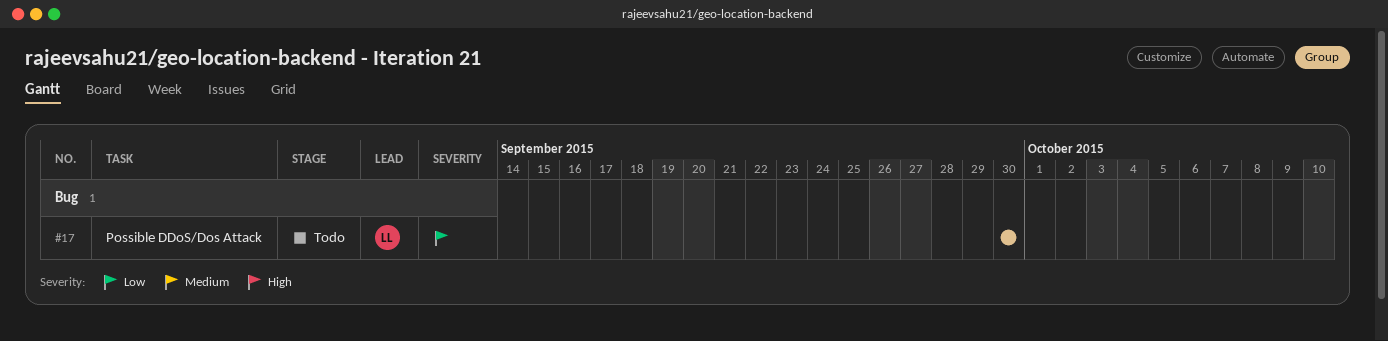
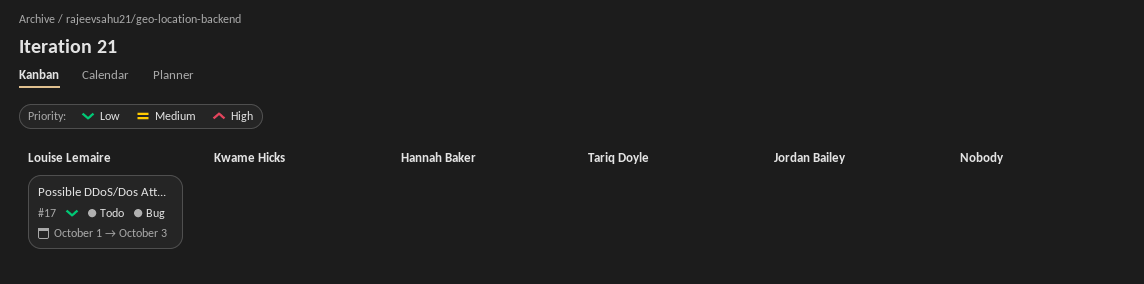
#17, start: Sep 30 -> Oct 1
#17, due: Sep 30 -> Oct 3

